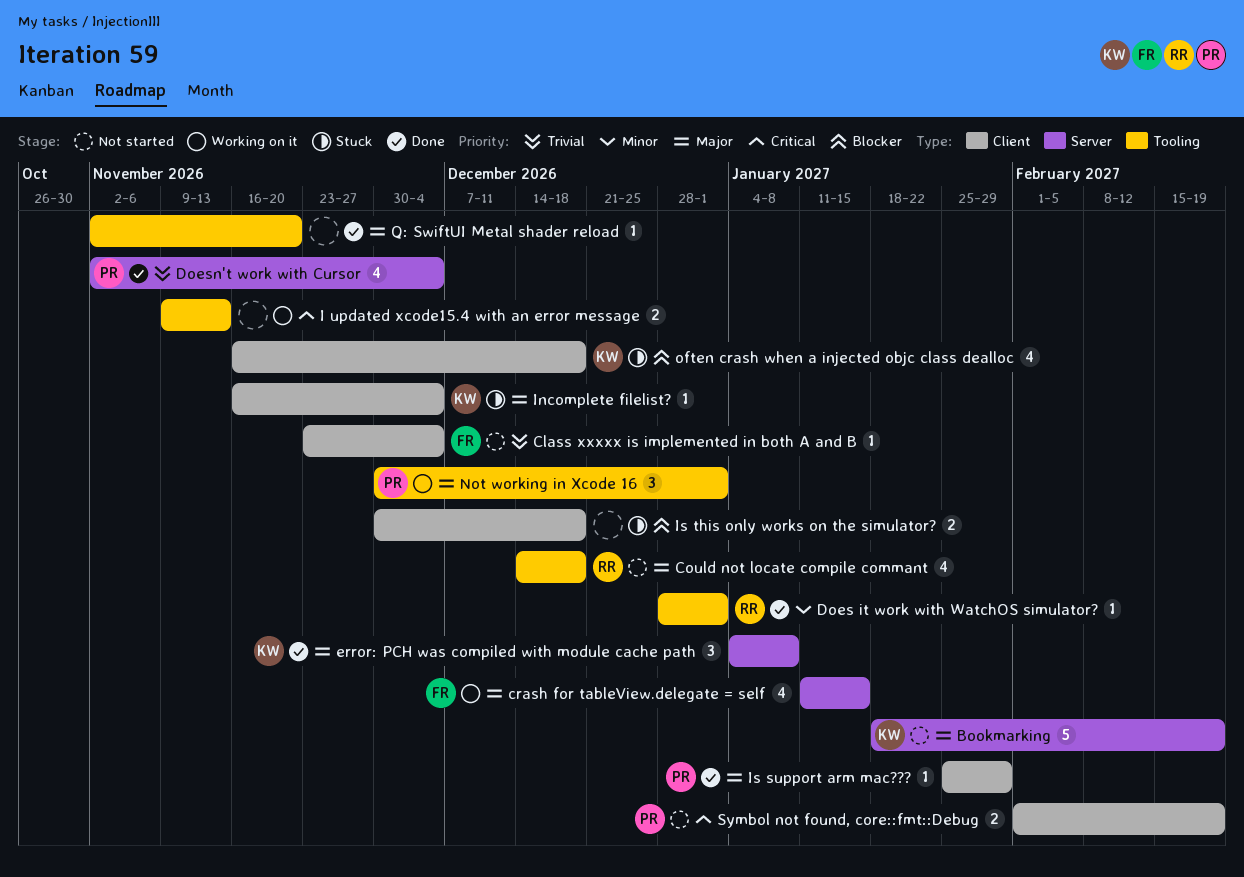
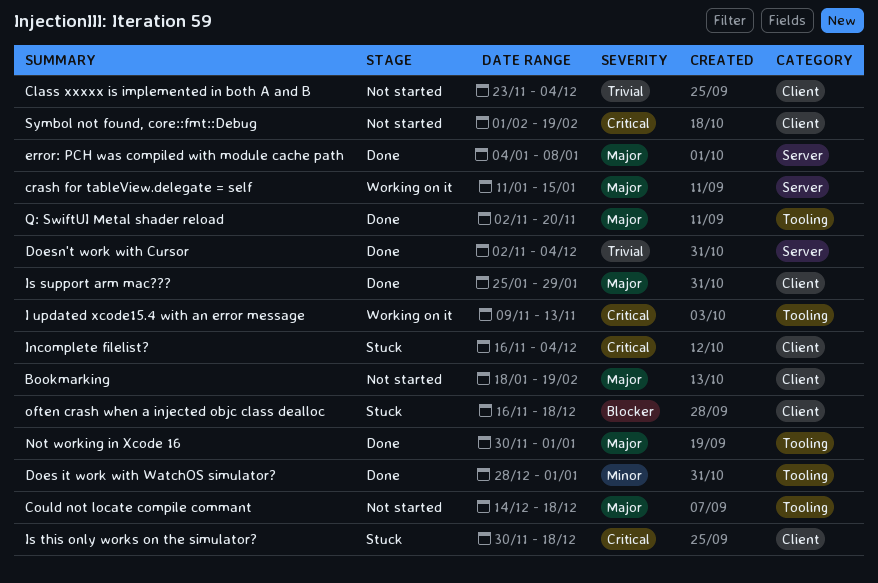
Bookmarking, label: Server -> Client
Incomplete filelist?, priority: Major -> Critical
Is this only works on the simulator?, priority: Blocker -> Critical
Not working in Xcode 16, status: Working on it -> Done

